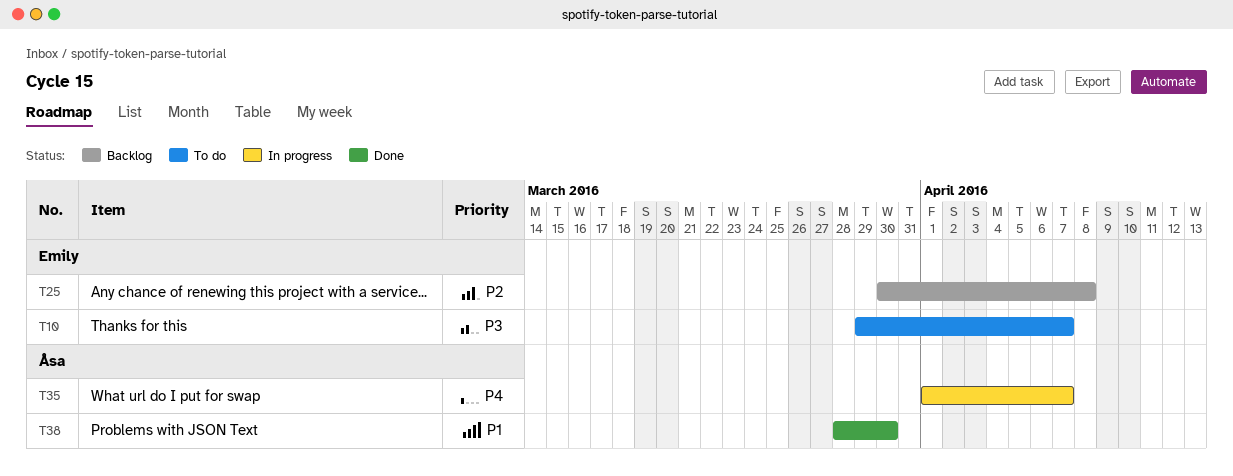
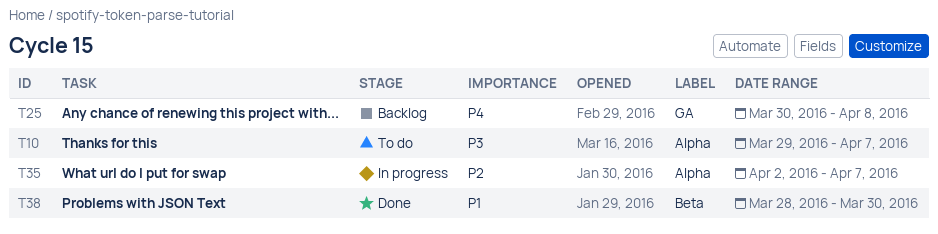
T25, priority: P2 -> P4
T35, priority: P4 -> P2
T35, start: Apr 1 -> Apr 2

